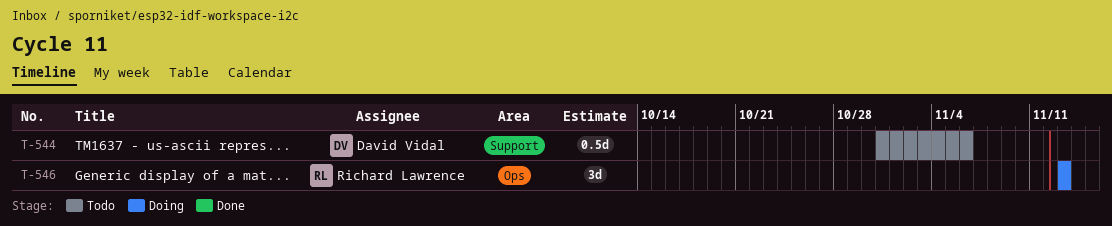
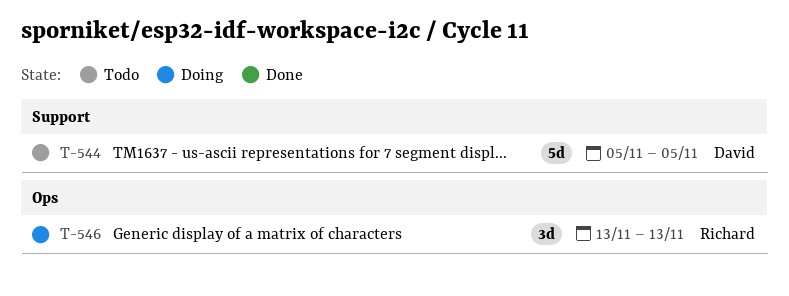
T-544, estimate: 0.5d -> 5d
T-544, start: Oct 31 -> Nov 5
T-544, due: Nov 6 -> Nov 5

